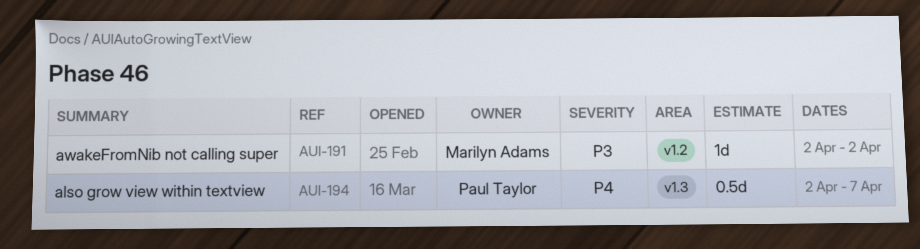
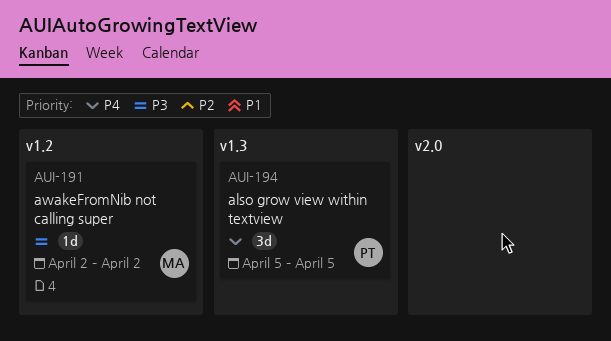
AUI-194, estimate: 0.5d -> 3d
AUI-194, start: Apr 2 -> Apr 5
AUI-194, due: Apr 7 -> Apr 5

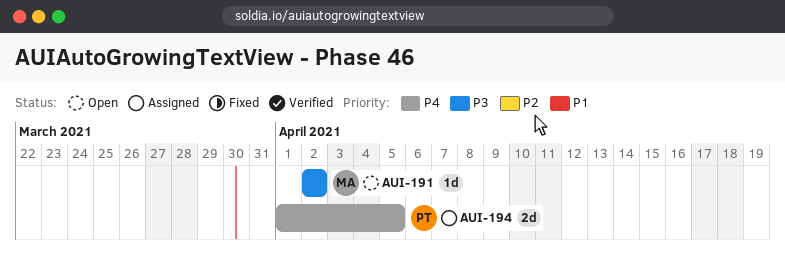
AUI-194, estimate: 3d -> 2d
AUI-194, start: Apr 5 -> Apr 1

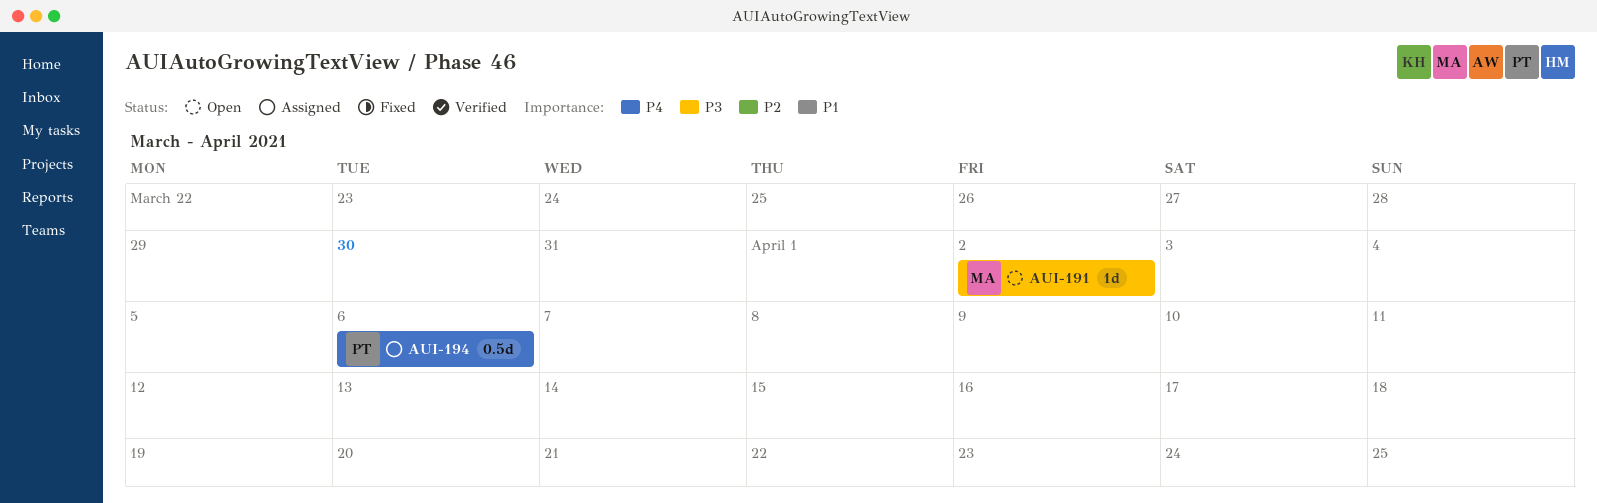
AUI-194, estimate: 2d -> 0.5d
AUI-194, start: Apr 1 -> Apr 6
AUI-194, due: Apr 5 -> Apr 6

